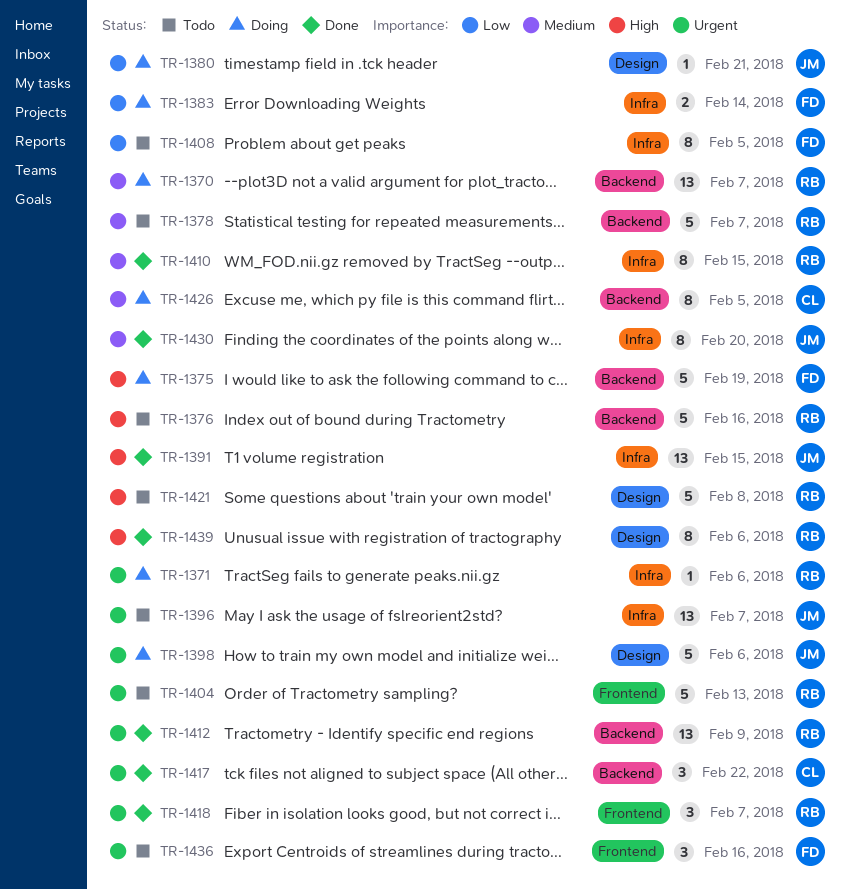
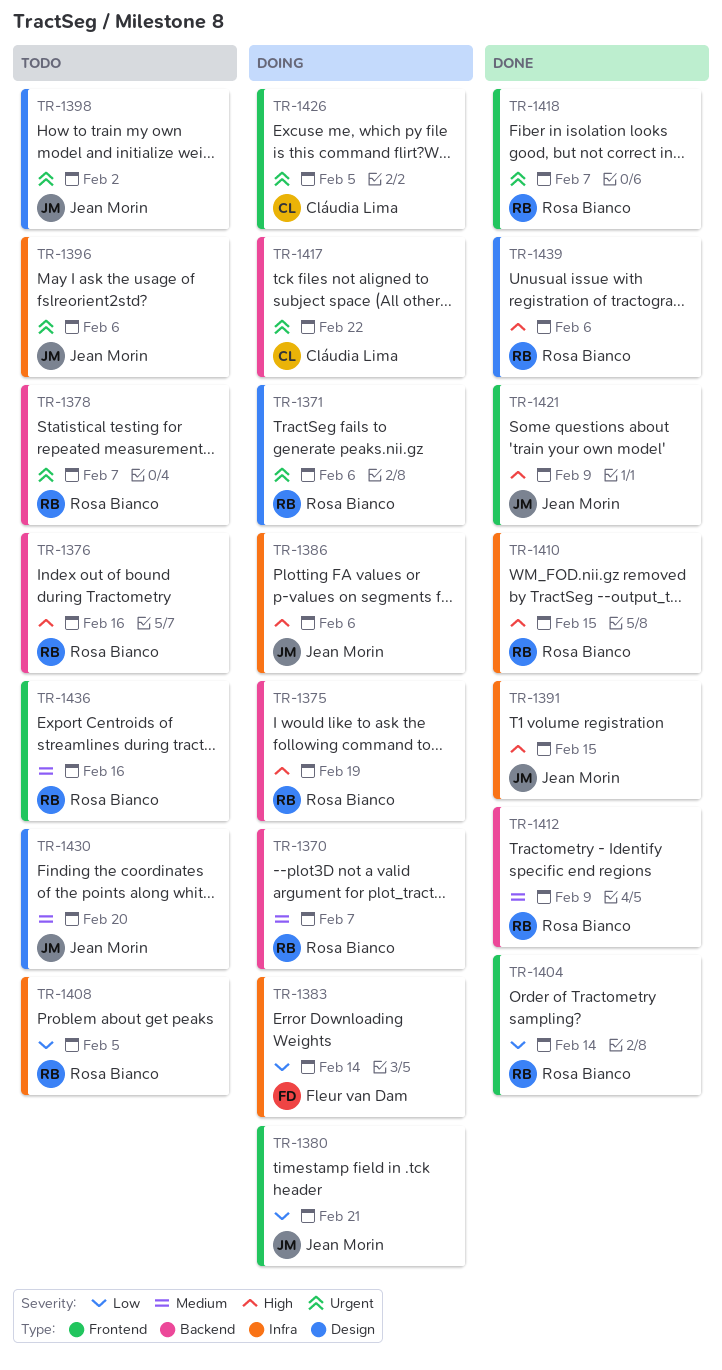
TR-1371, label: Infra -> Design
TR-1375, owner: Fleur van Dam -> Rosa Bianco
TR-1378, priority: Medium -> Urgent
TR-1380, label: Design -> Frontend
TR-1386: none -> present
TR-1396, due: Feb 7 -> Feb 6
TR-1398, status: Doing -> Todo
TR-1398, due: Feb 6 -> Feb 2
TR-1404, status: Todo -> Done
TR-1404, priority: Urgent -> Low
TR-1404, due: Feb 13 -> Feb 14
TR-1408, owner: Fleur van Dam -> Rosa Bianco
TR-1410, priority: Medium -> High
TR-1412, priority: Urgent -> Medium
TR-1417, status: Done -> Doing
TR-1421, status: Todo -> Done
TR-1421, owner: Rosa Bianco -> Jean Morin
TR-1421, label: Design -> Frontend
TR-1421, due: Feb 8 -> Feb 9
TR-1426, priority: Medium -> Urgent
TR-1426, label: Backend -> Frontend
TR-1430, status: Done -> Todo
TR-1430, label: Infra -> Design
TR-1436, owner: Fleur van Dam -> Rosa Bianco
TR-1436, priority: Urgent -> Medium

